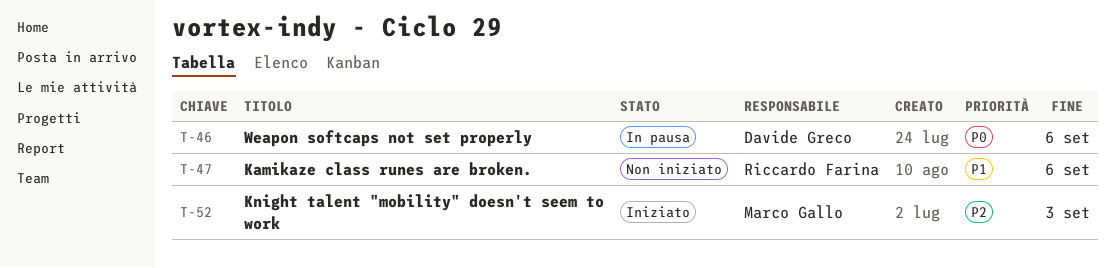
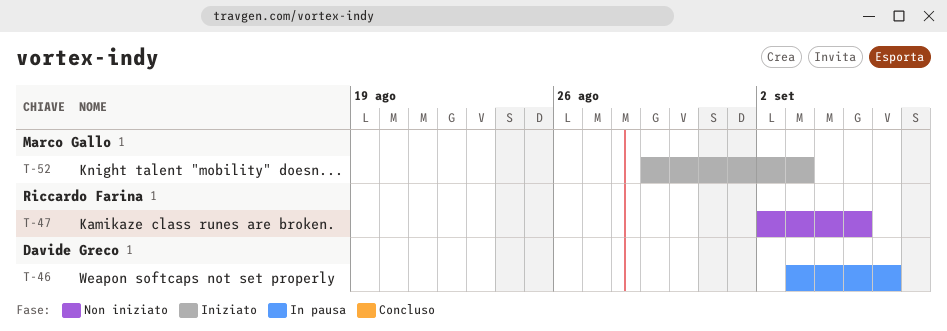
T-47, due: Sep 6 -> Sep 5

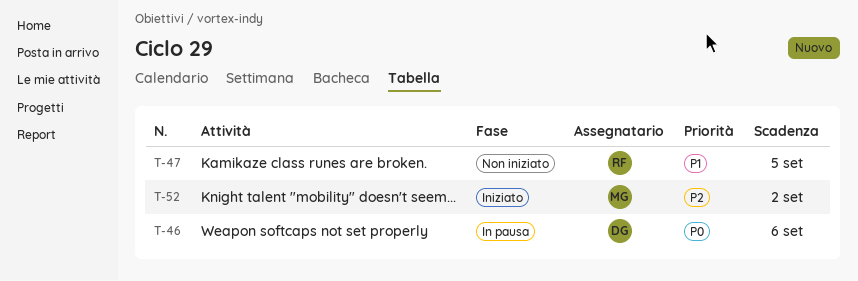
T-52, due: Sep 3 -> Sep 2

